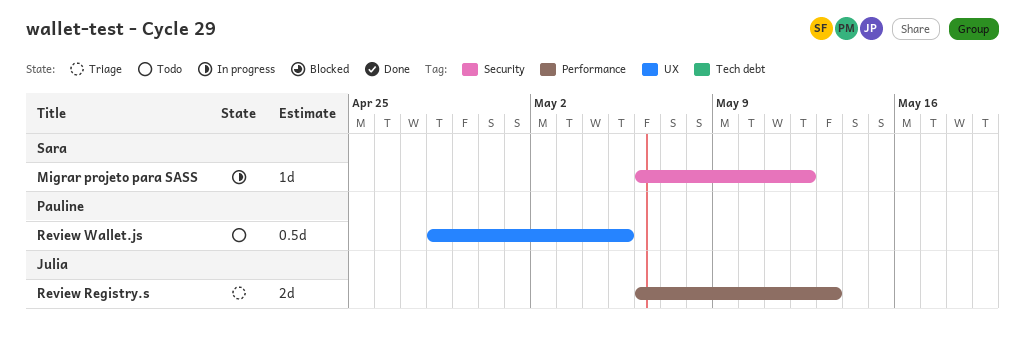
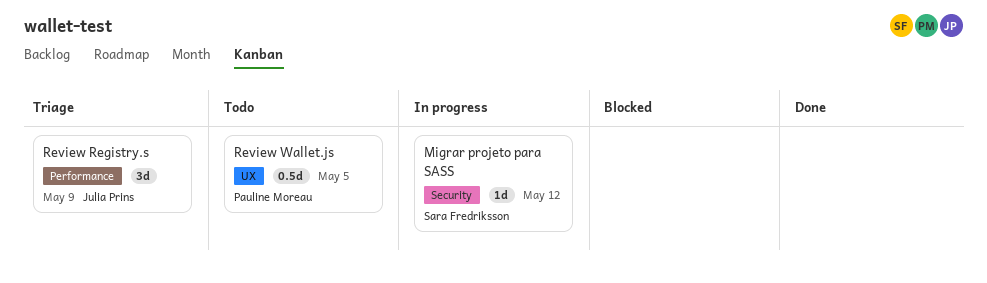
Review Registry.s, estimate: 2d -> 3d
Review Registry.s, due: May 13 -> May 9

